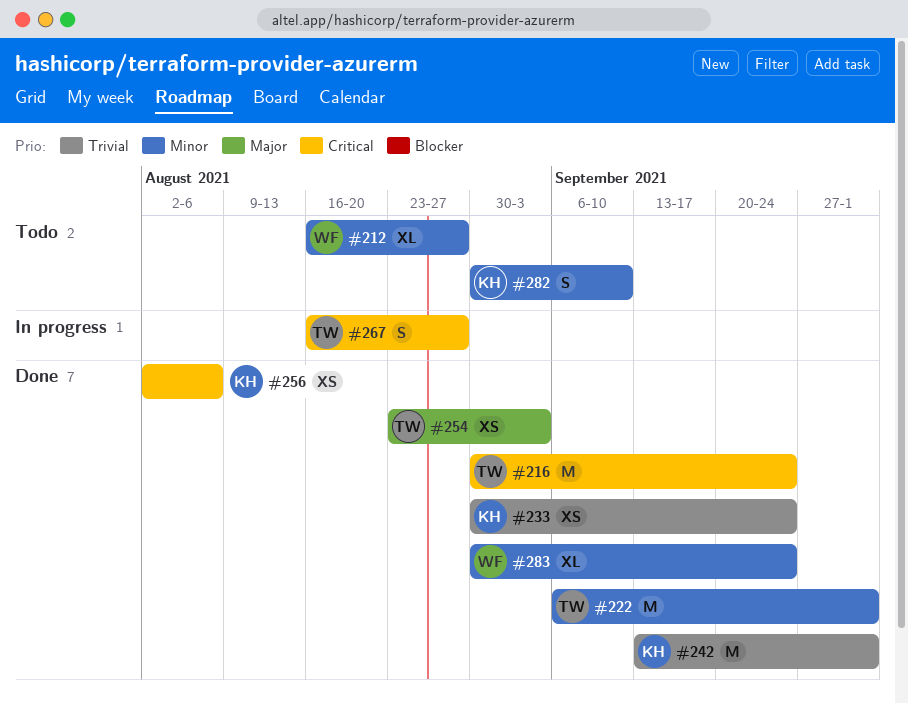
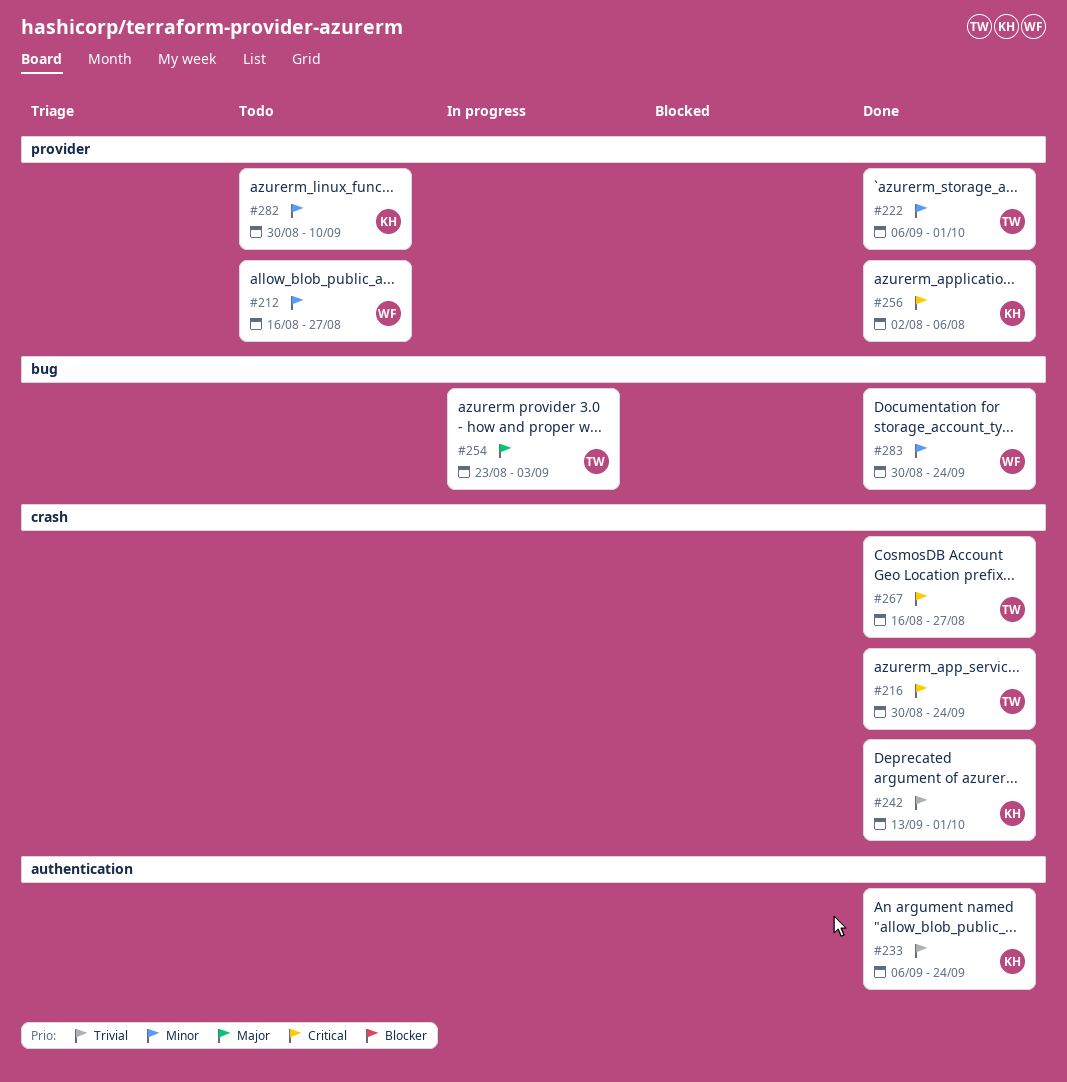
#233, start: Aug 30 -> Sep 6
#254, status: Done -> In progress
#267, status: In progress -> Done

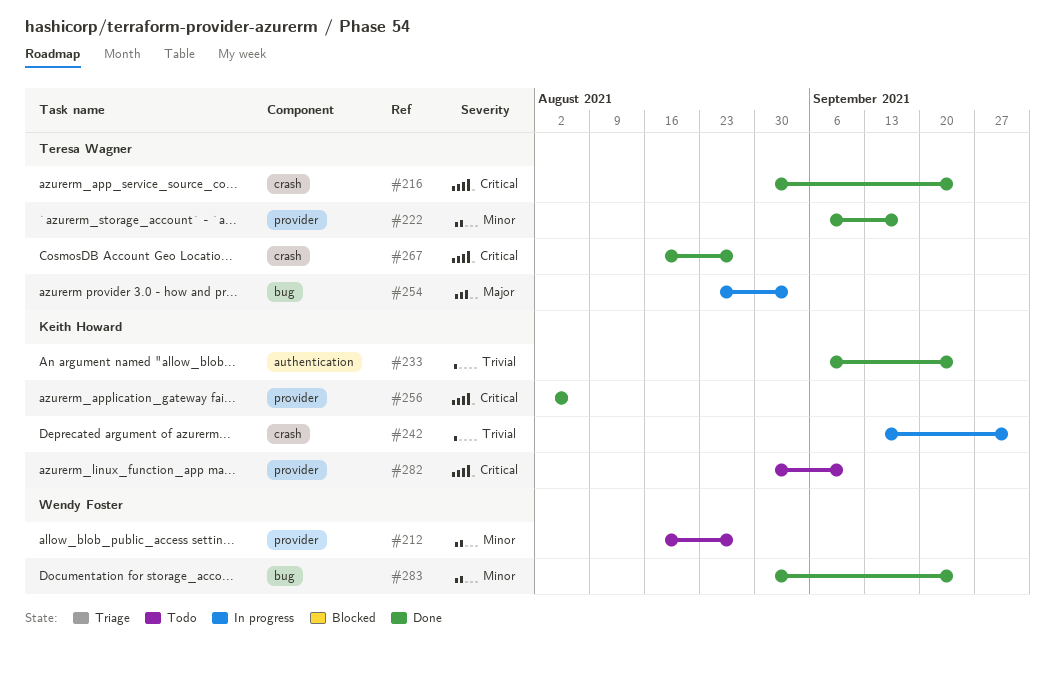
#222, due: Oct 1 -> Sep 17
#242, status: Done -> In progress
#282, priority: Minor -> Critical

